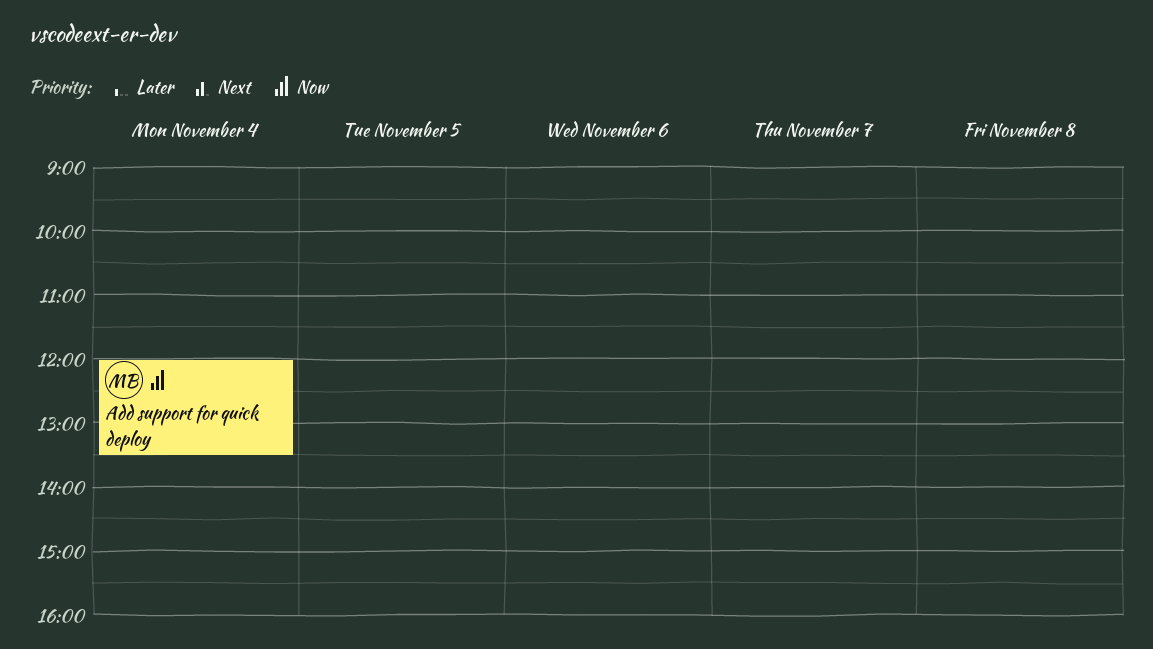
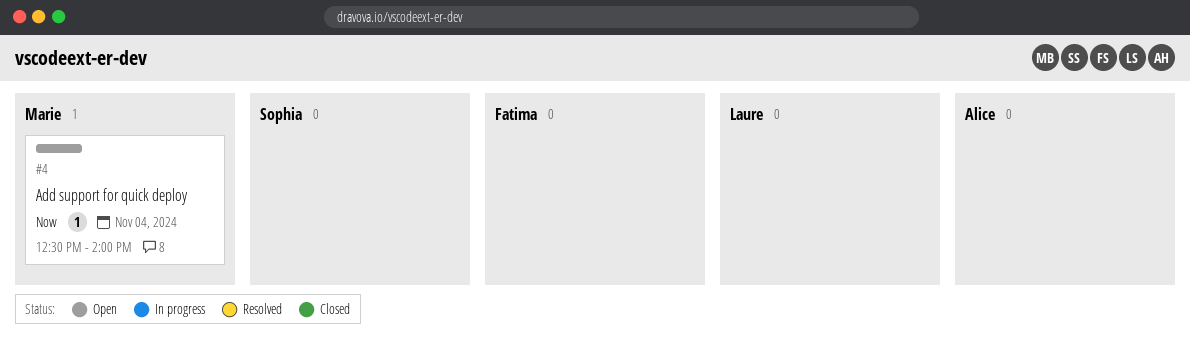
Add support for quick deploy, begins: 12:00 -> 12:30
Add support for quick deploy, ends: 13:30 -> 14:00

